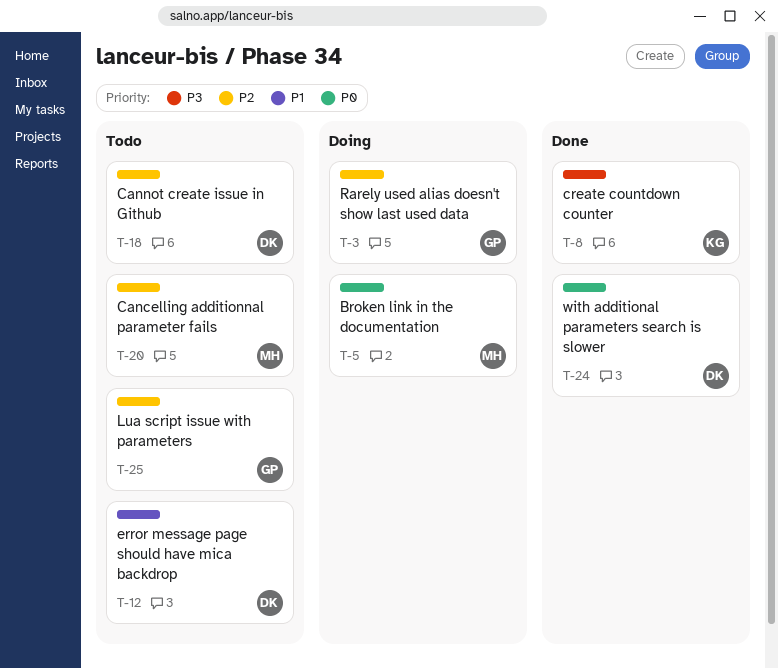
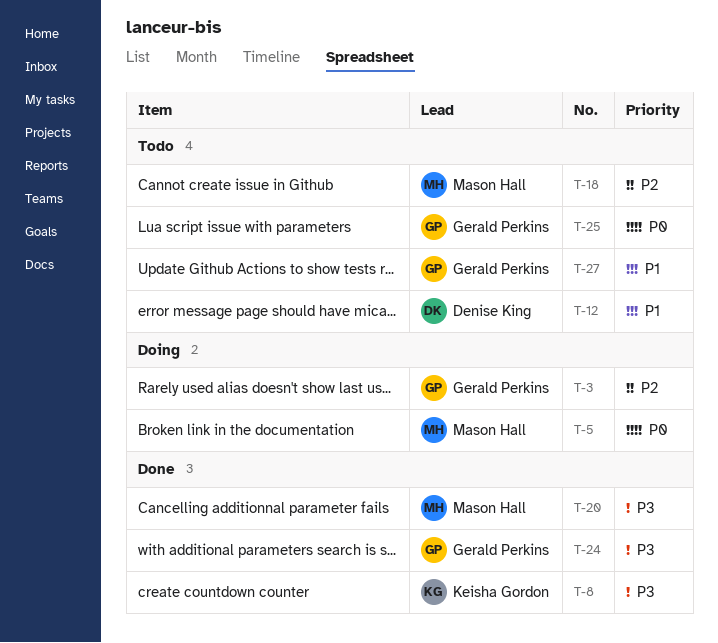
T-18, owner: Denise King -> Mason Hall
T-20, status: Todo -> Done
T-20, priority: P2 -> P3
T-24, owner: Denise King -> Gerald Perkins
T-24, priority: P0 -> P3
T-25, priority: P2 -> P0
T-27: none -> present

